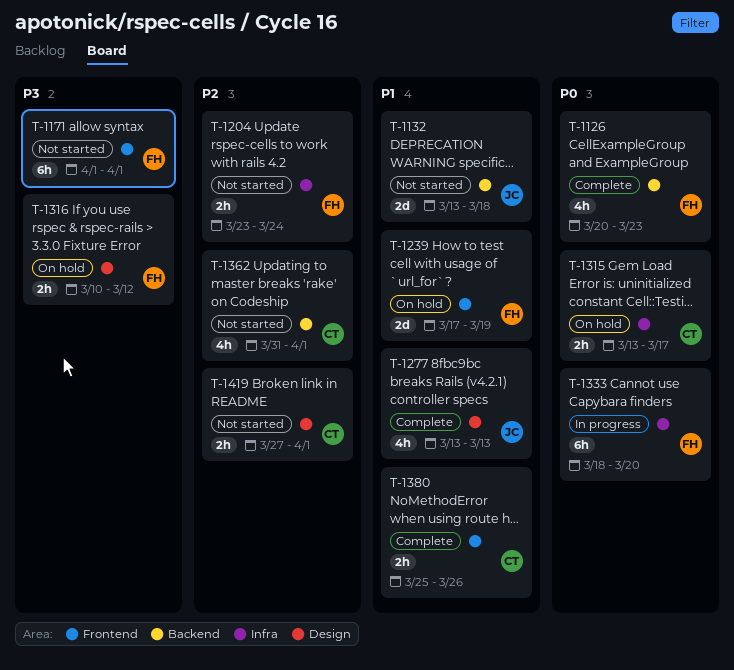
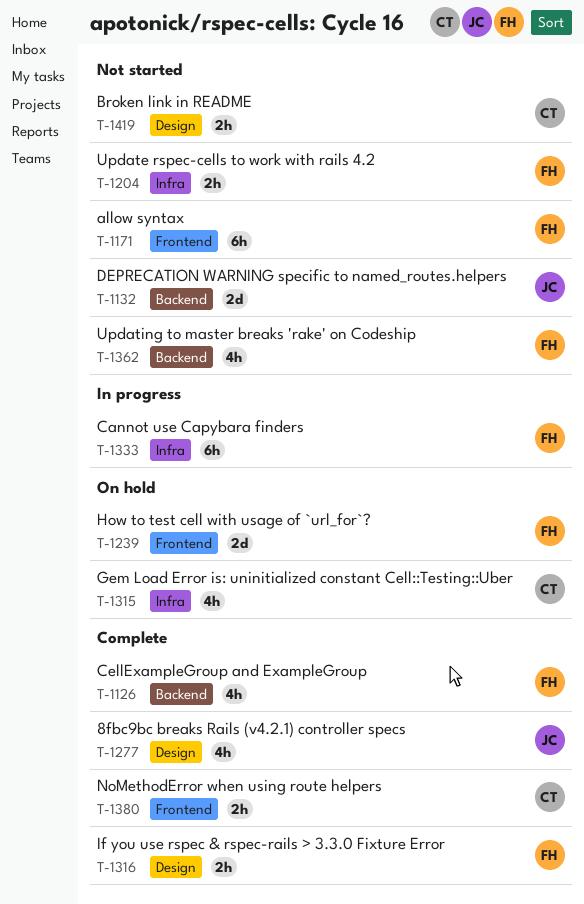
T-1315, estimate: 2h -> 4h
T-1316, status: On hold -> Complete
T-1362, owner: CT -> FH

